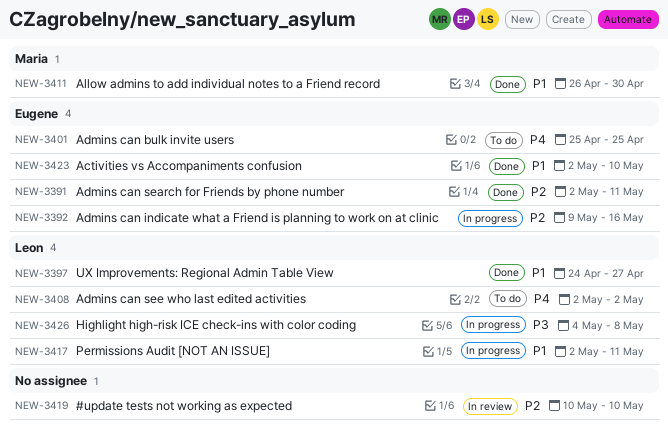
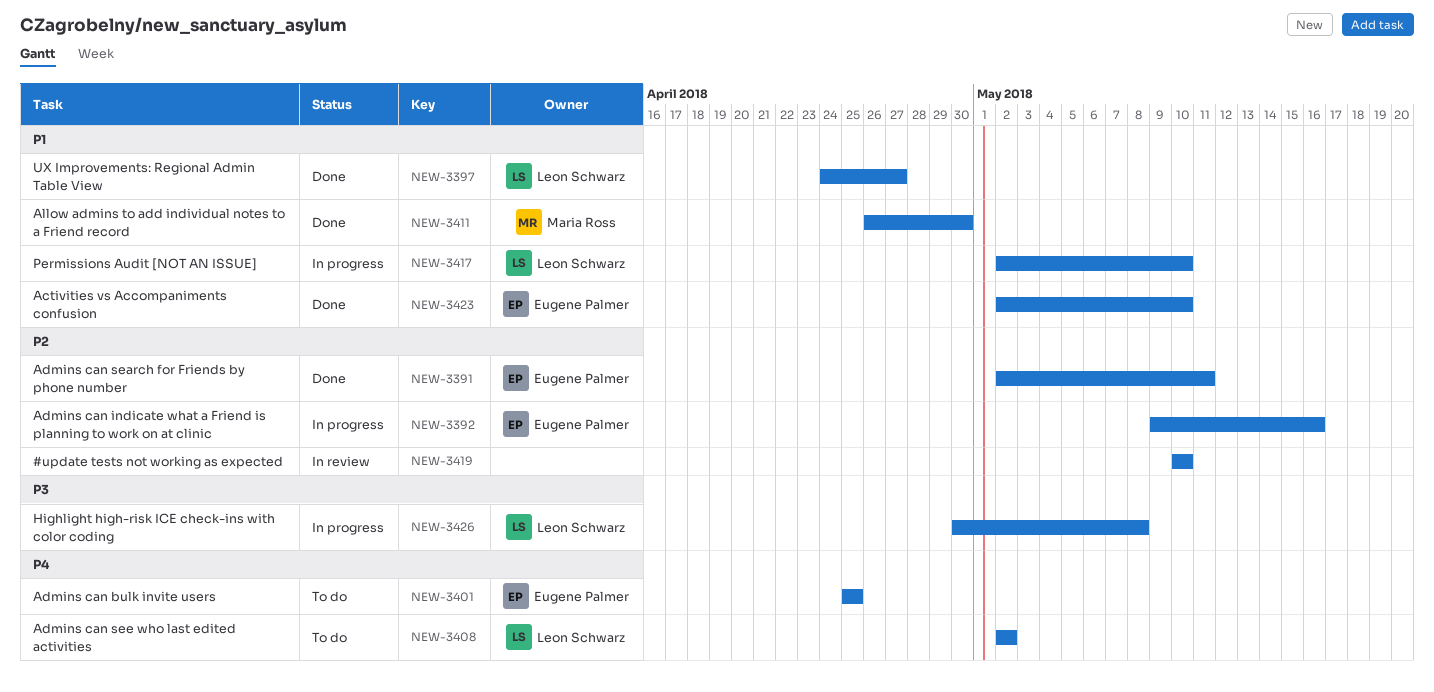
NEW-3417, due: May 11 -> May 10
NEW-3426, start: May 4 -> Apr 30

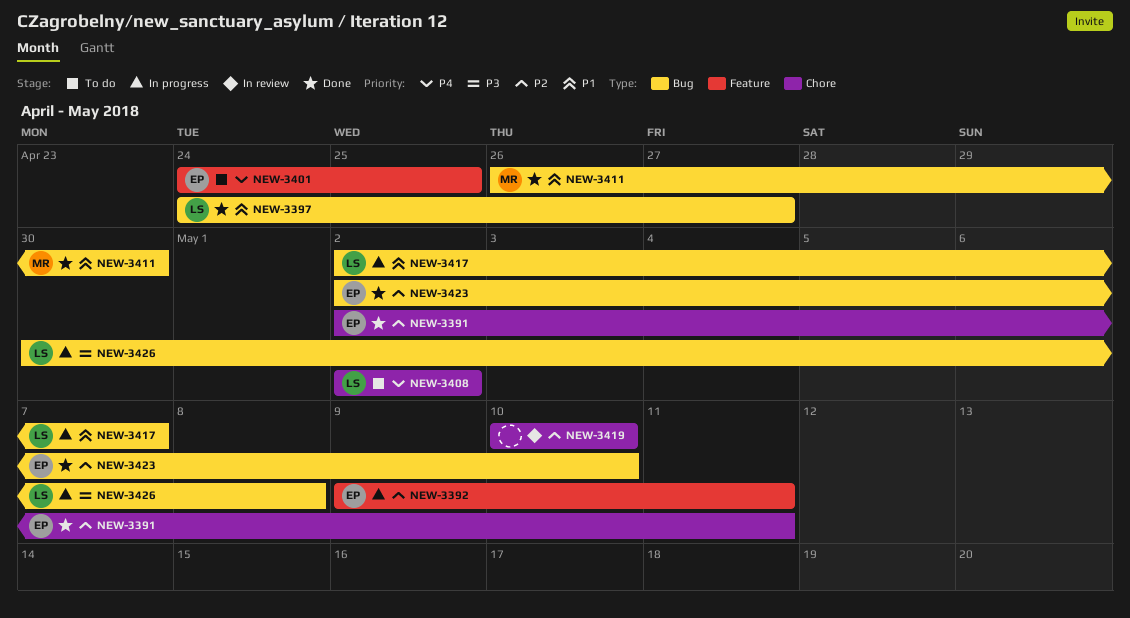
NEW-3392, due: May 16 -> May 11
NEW-3401, start: Apr 25 -> Apr 24
NEW-3417, due: May 10 -> May 7
NEW-3423, priority: P1 -> P2

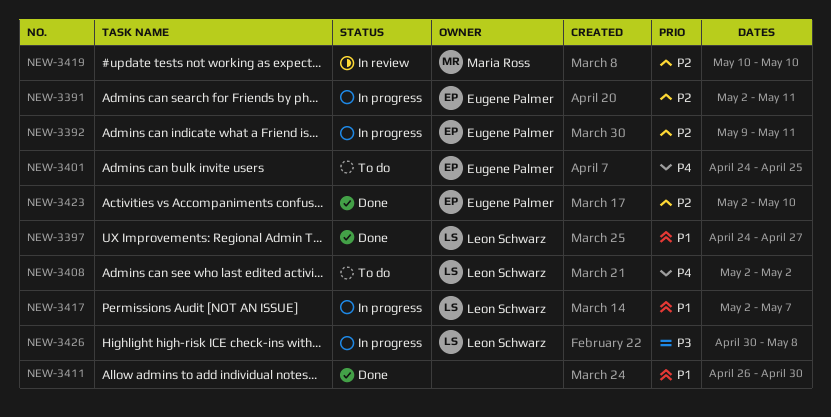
NEW-3391, status: Done -> In progress
NEW-3411, owner: Maria Ross -> none
NEW-3419, owner: none -> Maria Ross

